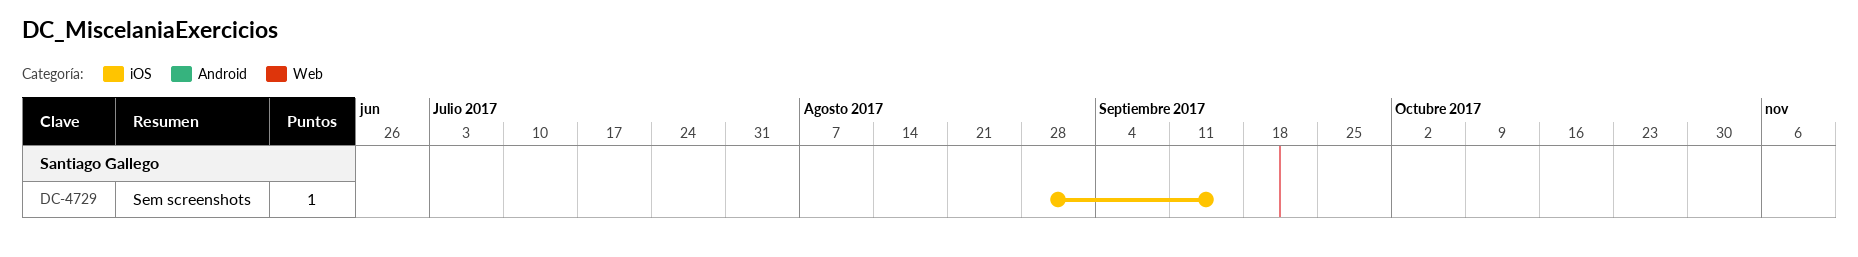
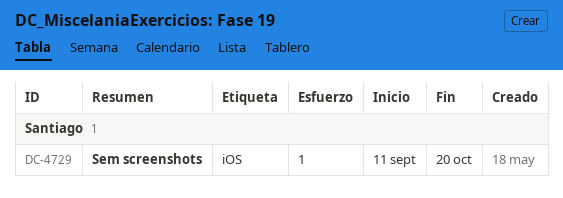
DC-4729, start: Aug 28 -> Sep 11
DC-4729, due: Sep 15 -> Oct 20

